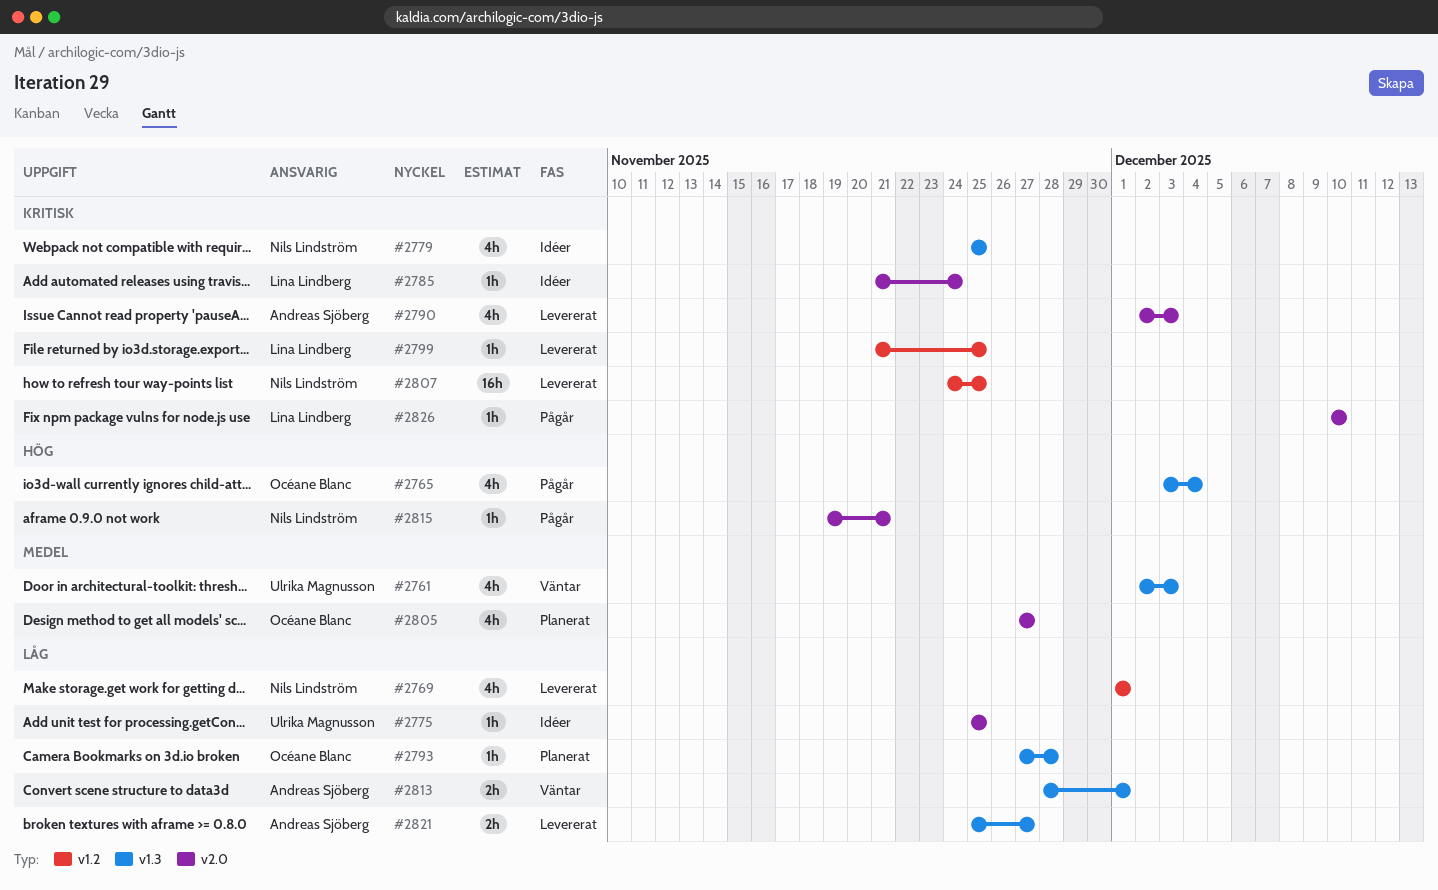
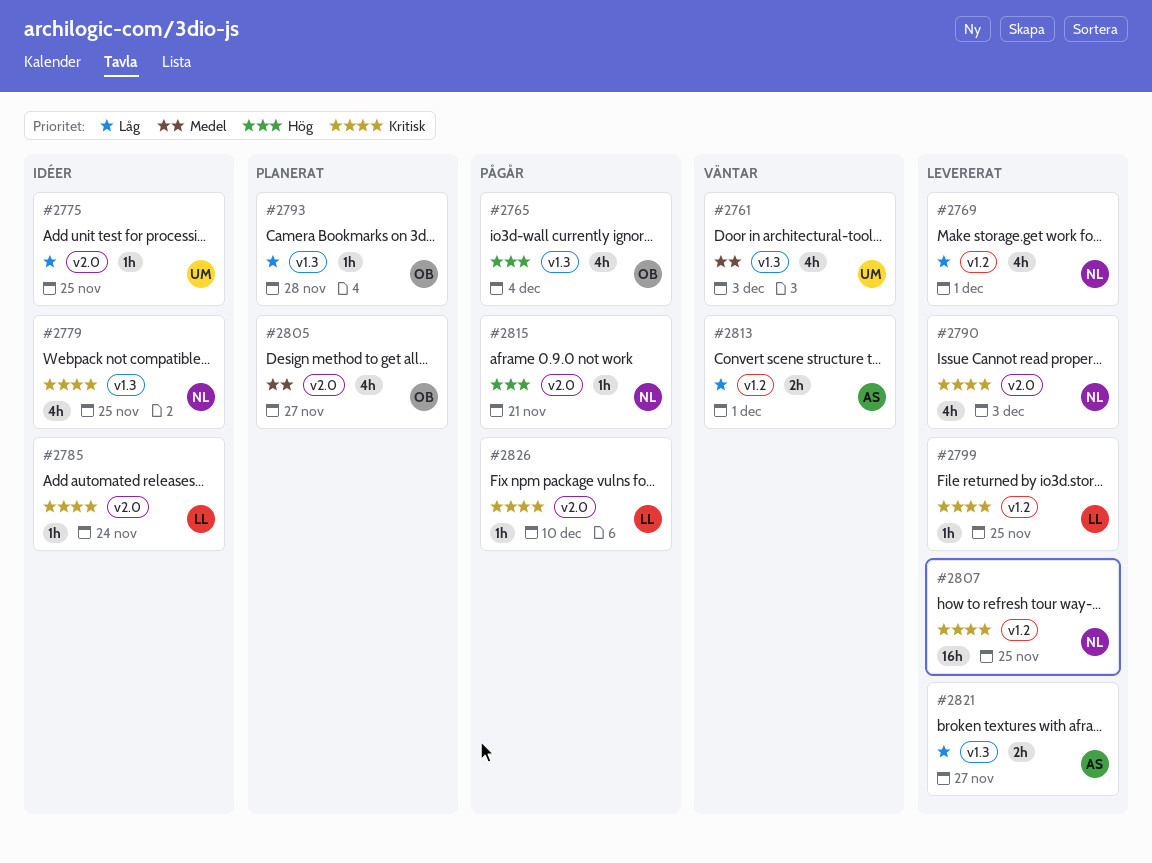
#2790, owner: Andreas Sjöberg -> Nils Lindström
#2813, label: v1.3 -> v1.2

